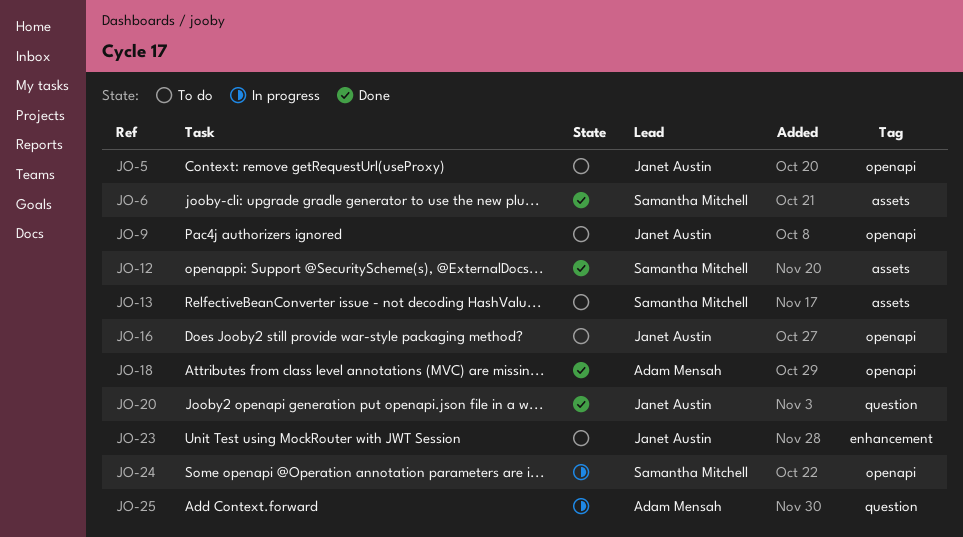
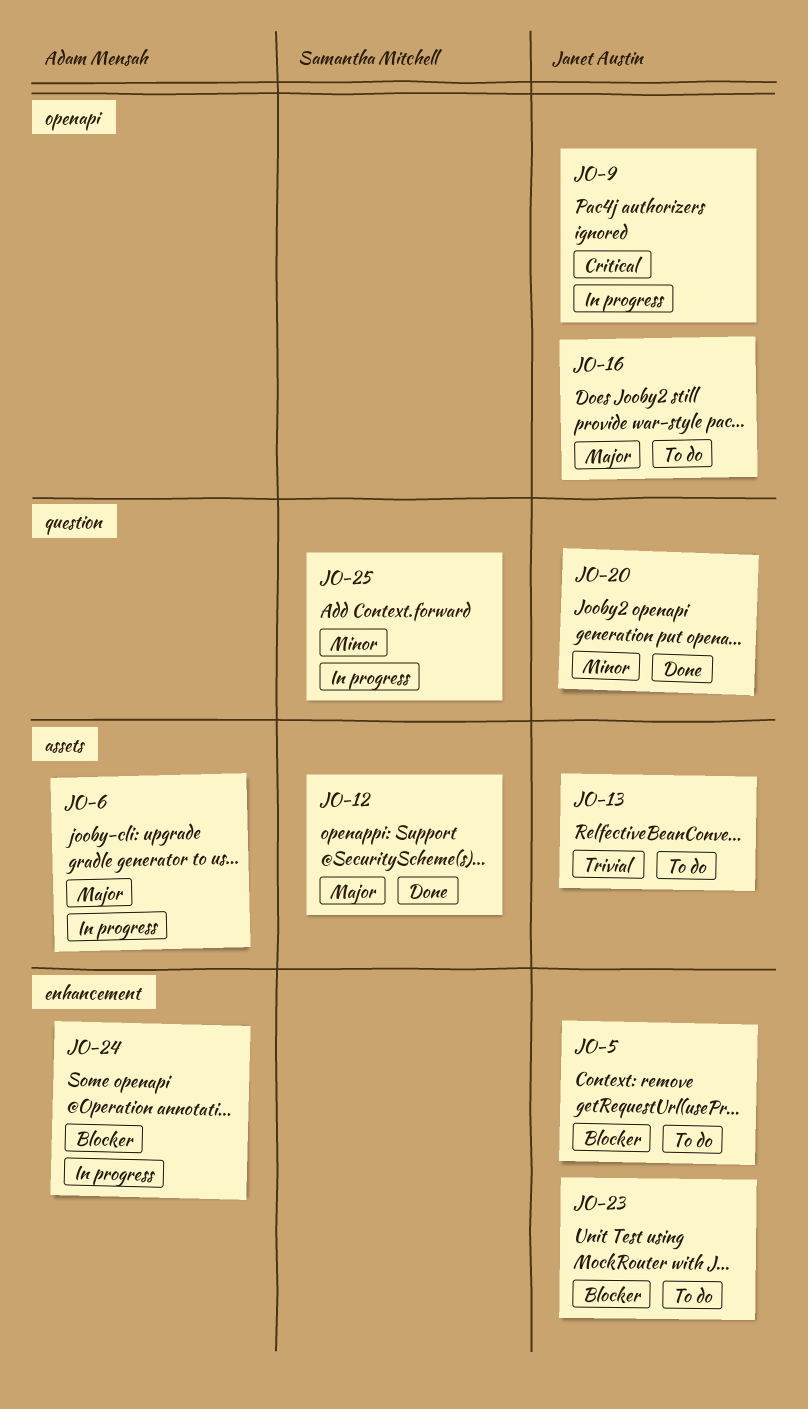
JO-5, label: openapi -> enhancement
JO-6, status: Done -> In progress
JO-6, owner: Samantha Mitchell -> Adam Mensah
JO-9, status: To do -> In progress
JO-13, owner: Samantha Mitchell -> Janet Austin
JO-18: present -> none
JO-24, owner: Samantha Mitchell -> Adam Mensah
JO-24, label: openapi -> enhancement
JO-25, owner: Adam Mensah -> Samantha Mitchell

